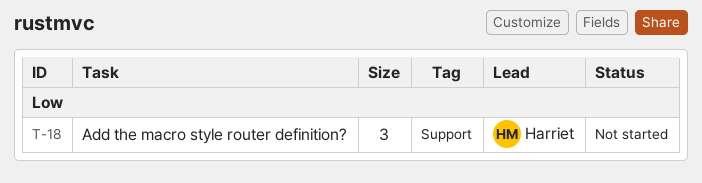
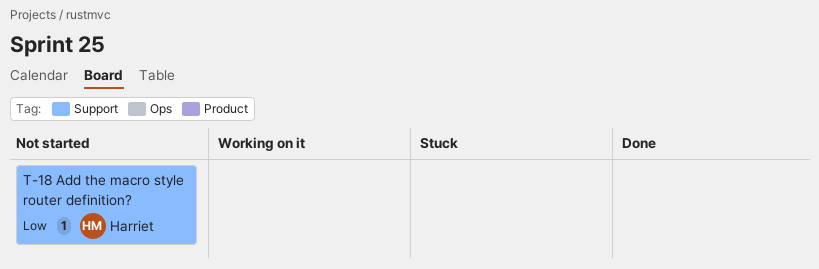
T-18, estimate: 3 -> 1

